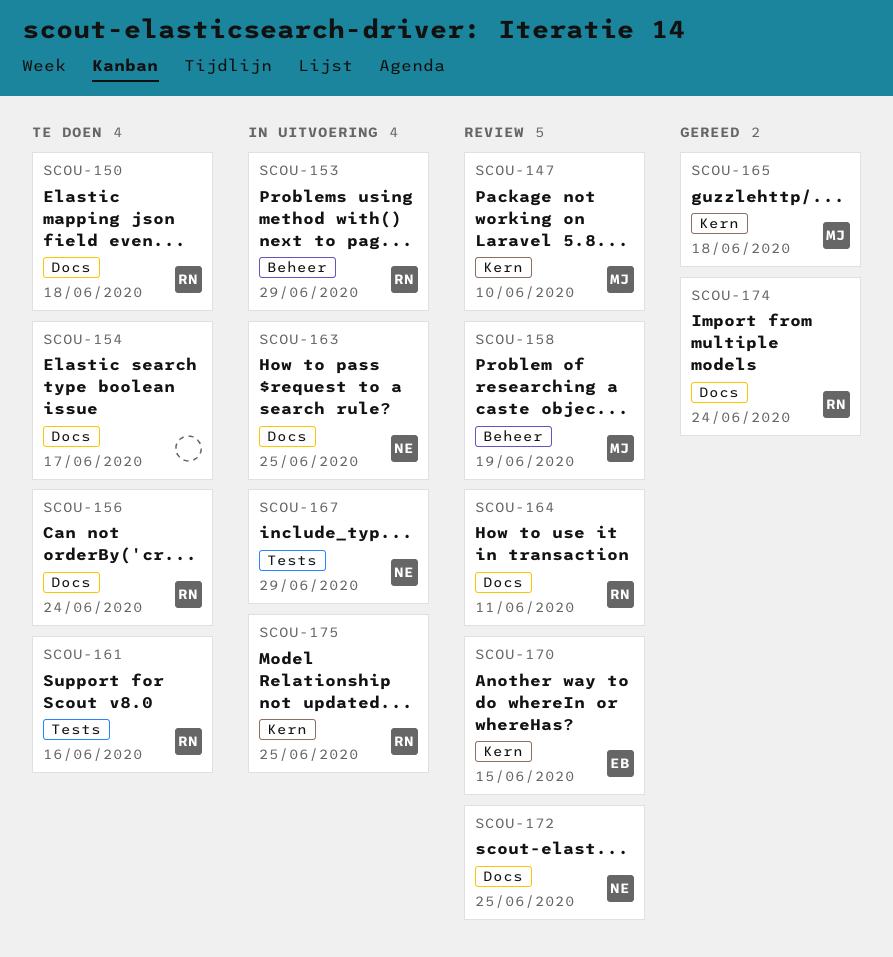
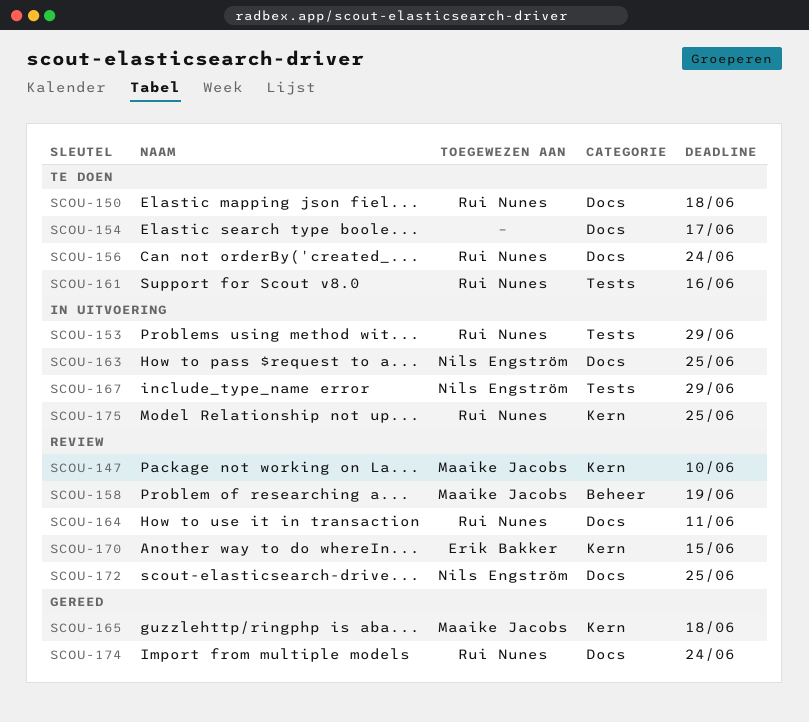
SCOU-153, label: Beheer -> Tests

